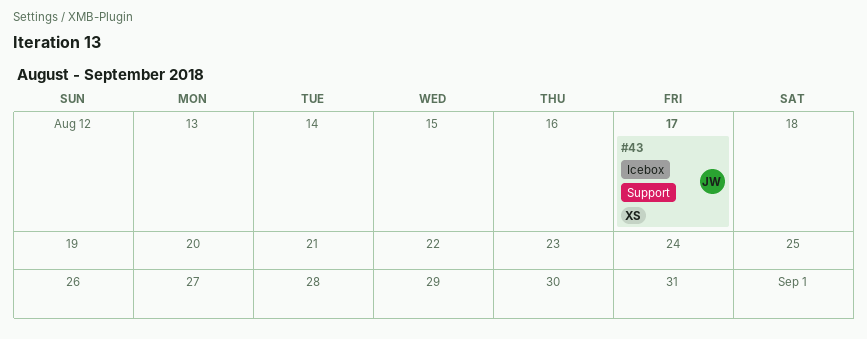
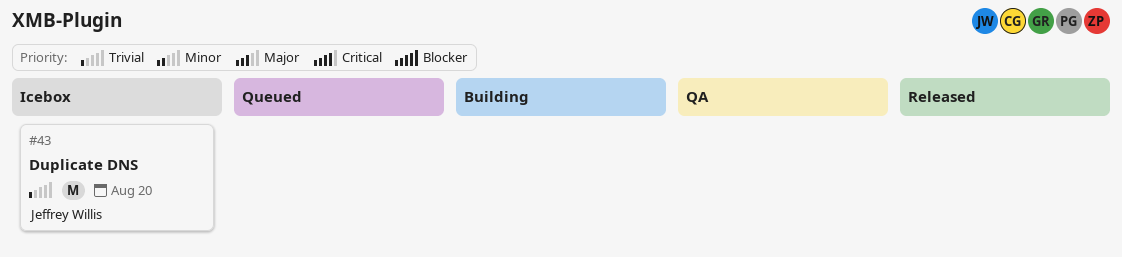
#43, estimate: XS -> M
#43, due: Aug 17 -> Aug 20

